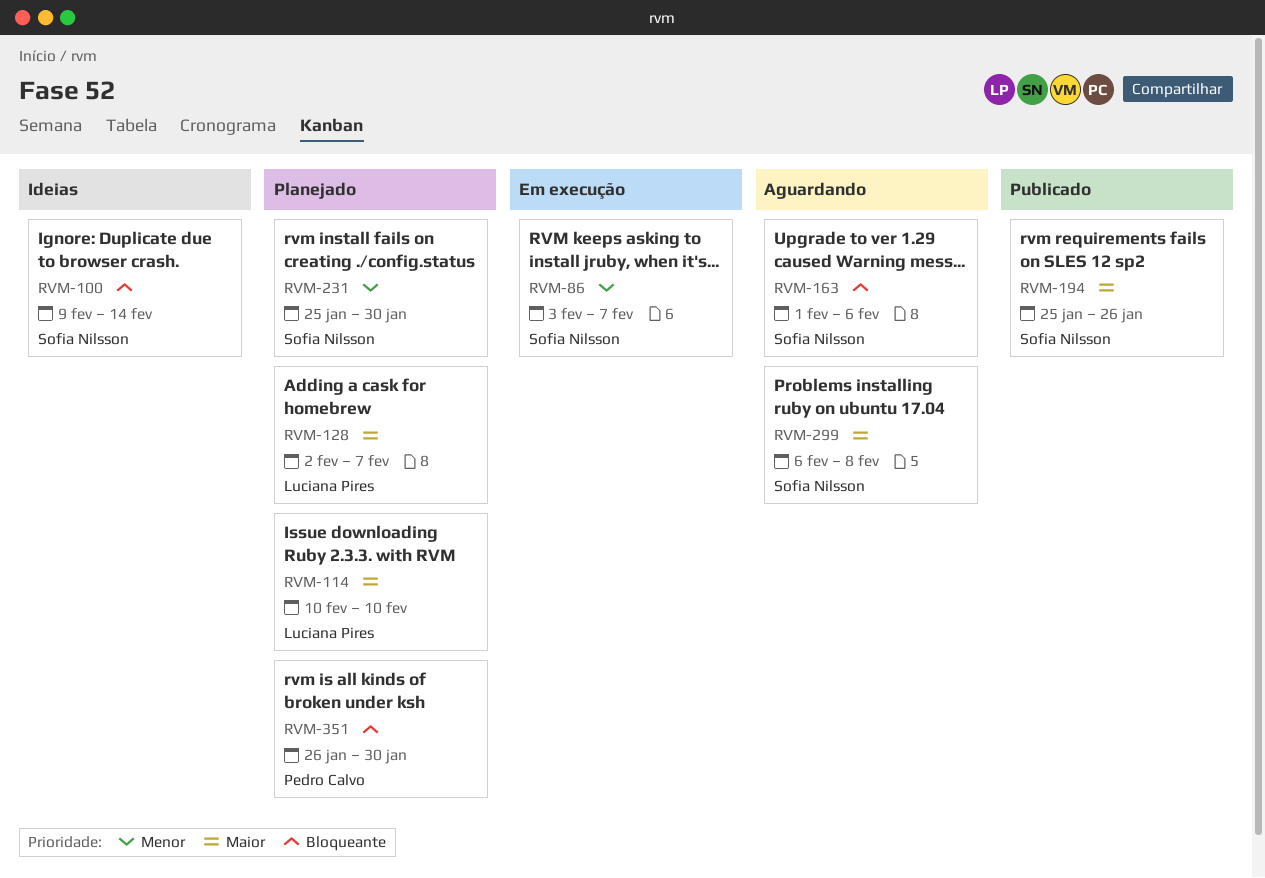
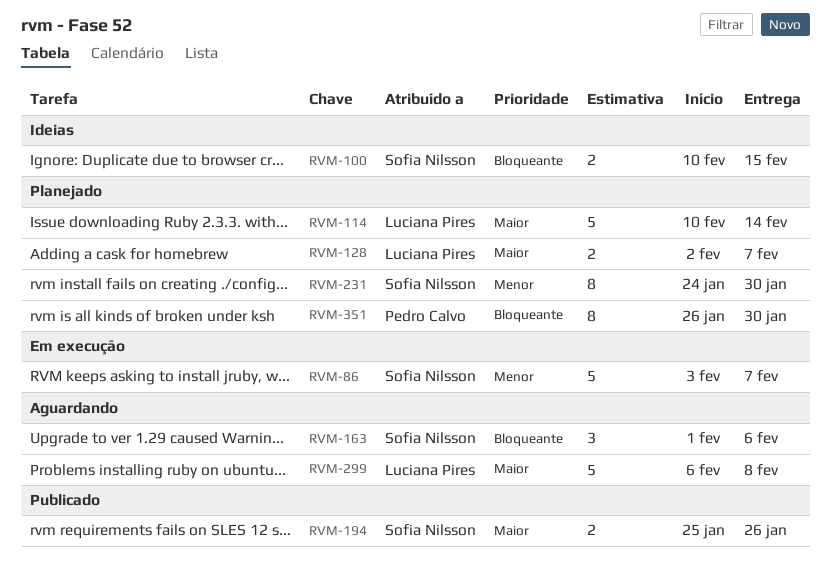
RVM-100, start: Feb 9 -> Feb 10
RVM-100, due: Feb 14 -> Feb 15
RVM-114, due: Feb 10 -> Feb 14
RVM-231, start: Jan 25 -> Jan 24
RVM-299, owner: Sofia Nilsson -> Luciana Pires

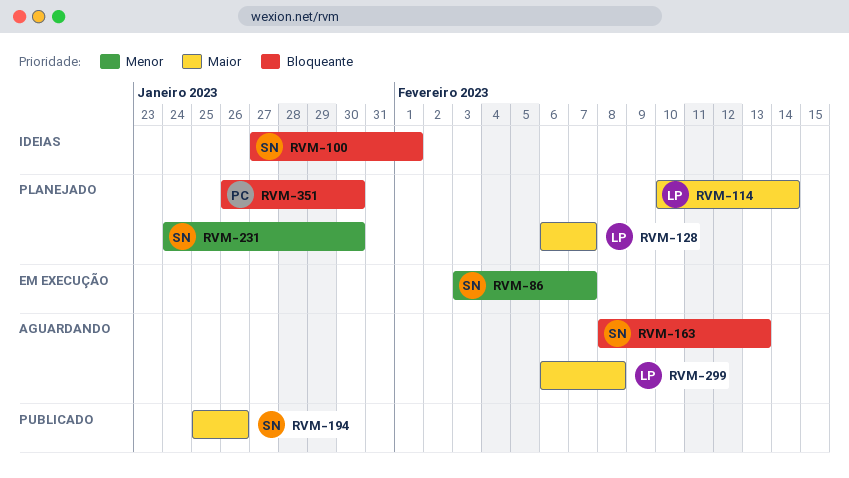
RVM-100, start: Feb 10 -> Jan 27
RVM-100, due: Feb 15 -> Feb 1
RVM-128, start: Feb 2 -> Feb 6
RVM-163, start: Feb 1 -> Feb 8
RVM-163, due: Feb 6 -> Feb 13

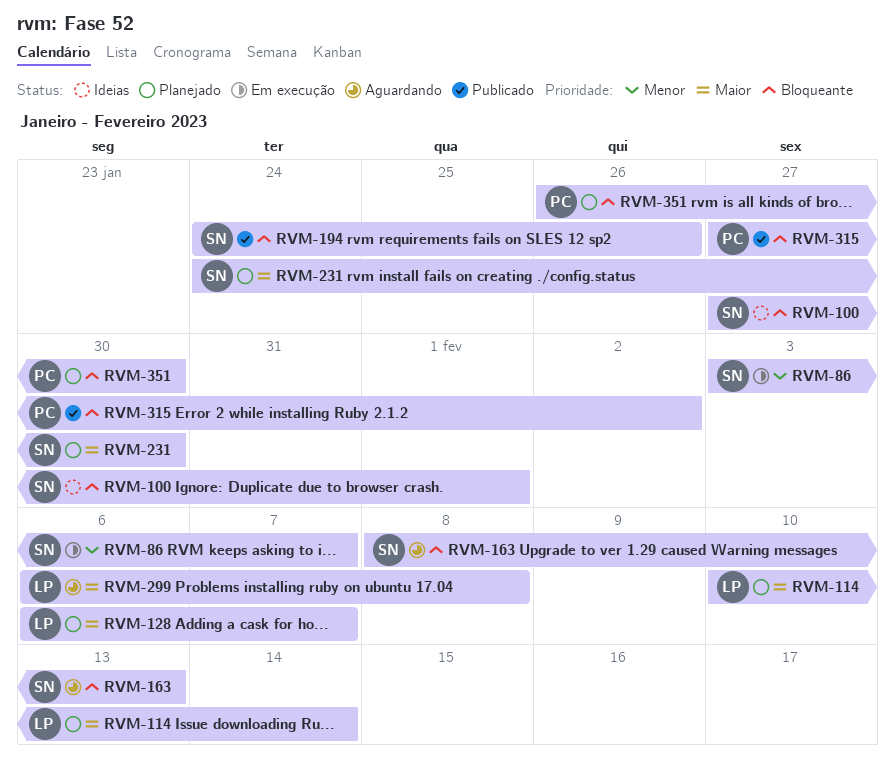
RVM-194, priority: Maior -> Bloqueante
RVM-194, start: Jan 25 -> Jan 24
RVM-231, priority: Menor -> Maior
RVM-315: none -> present

